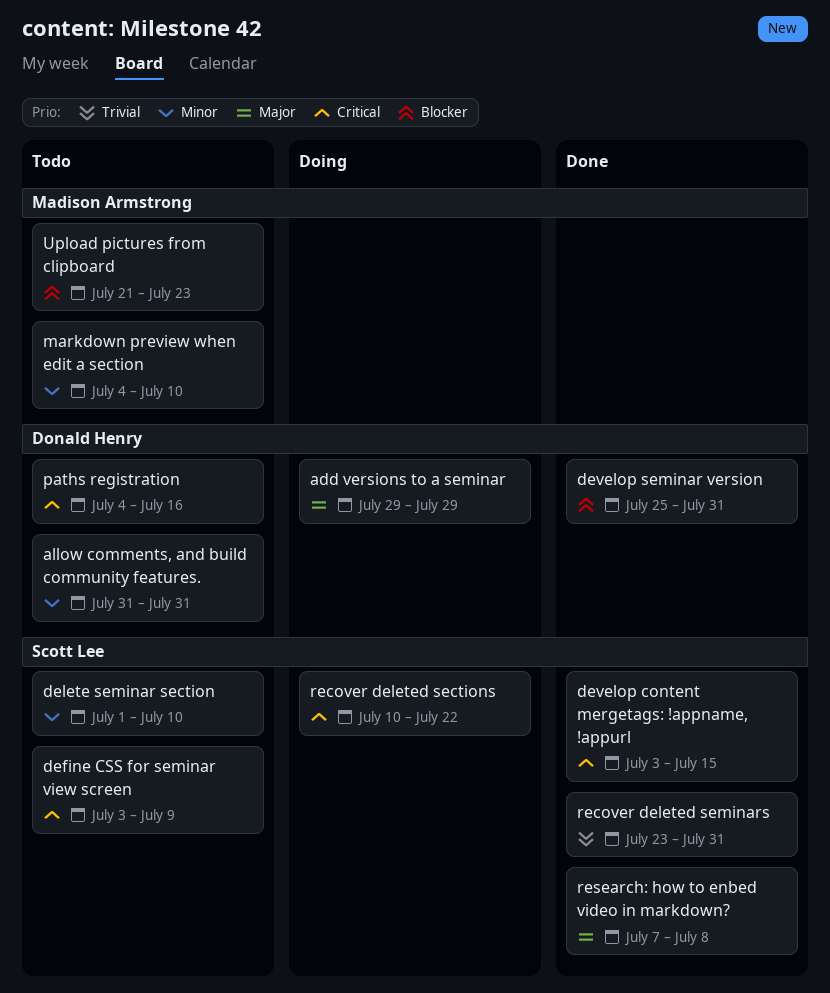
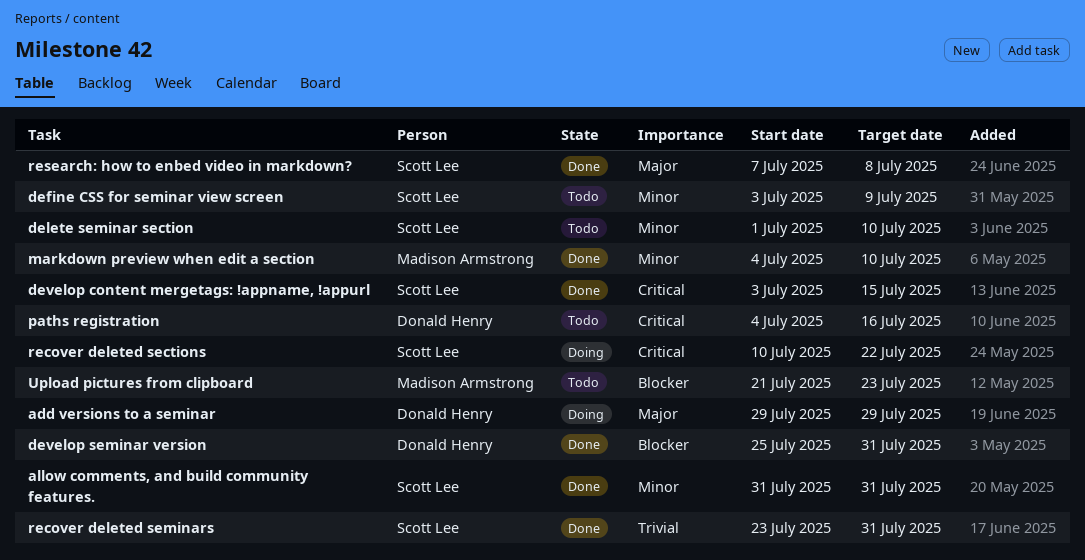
allow comments, and build community features., status: Todo -> Done
allow comments, and build community features., owner: Donald Henry -> Scott Lee
define CSS for seminar view screen, priority: Critical -> Minor
markdown preview when edit a section, status: Todo -> Done

